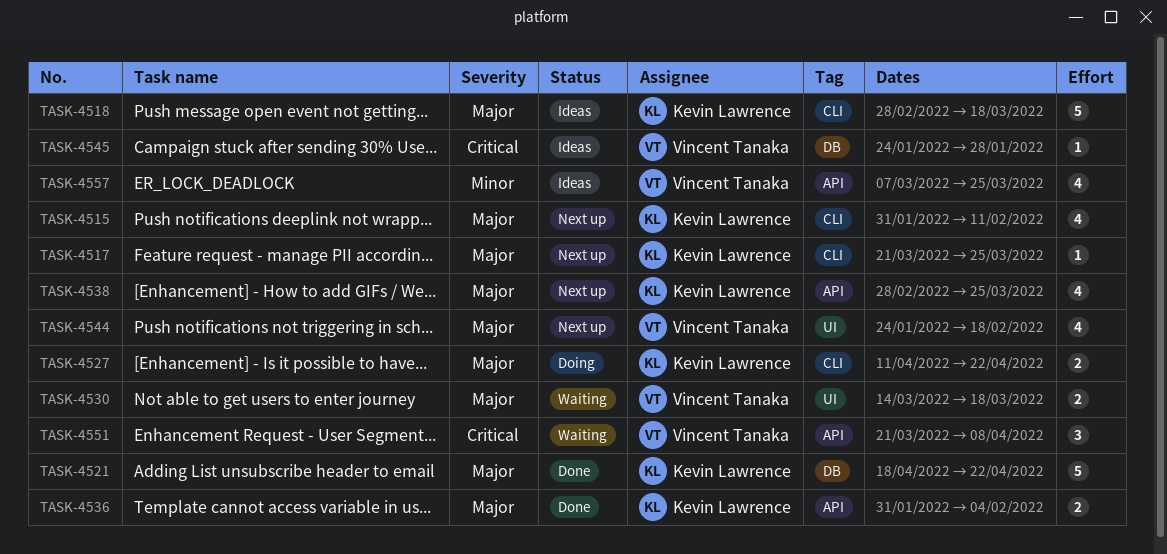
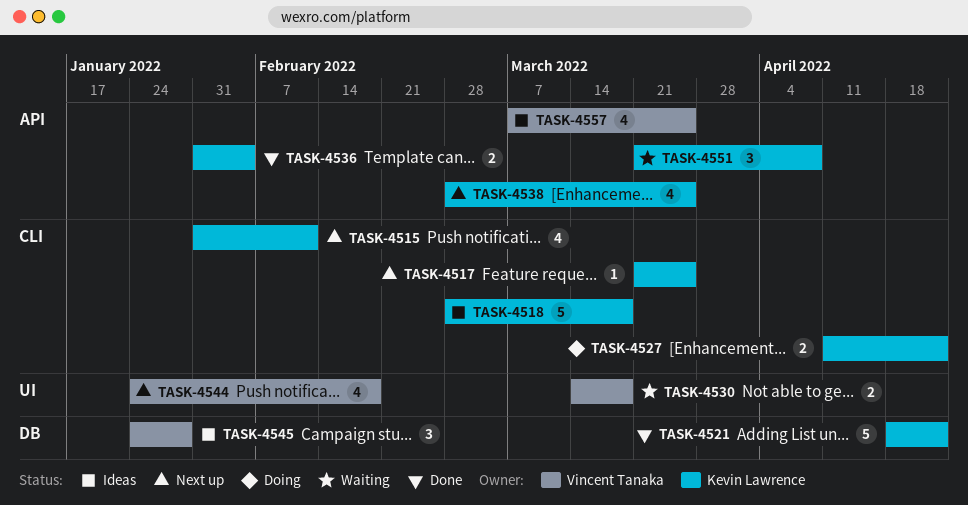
TASK-4545, estimate: 1 -> 3
TASK-4551, owner: Vincent Tanaka -> Kevin Lawrence

